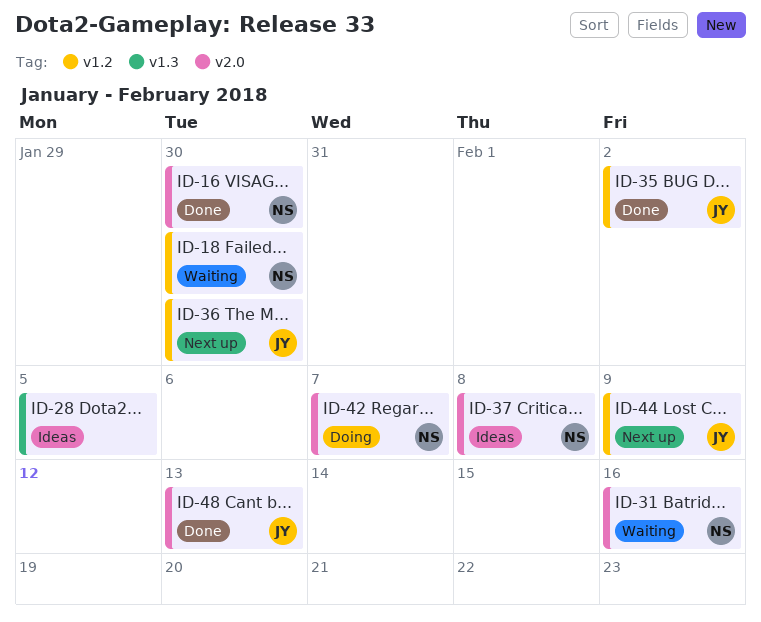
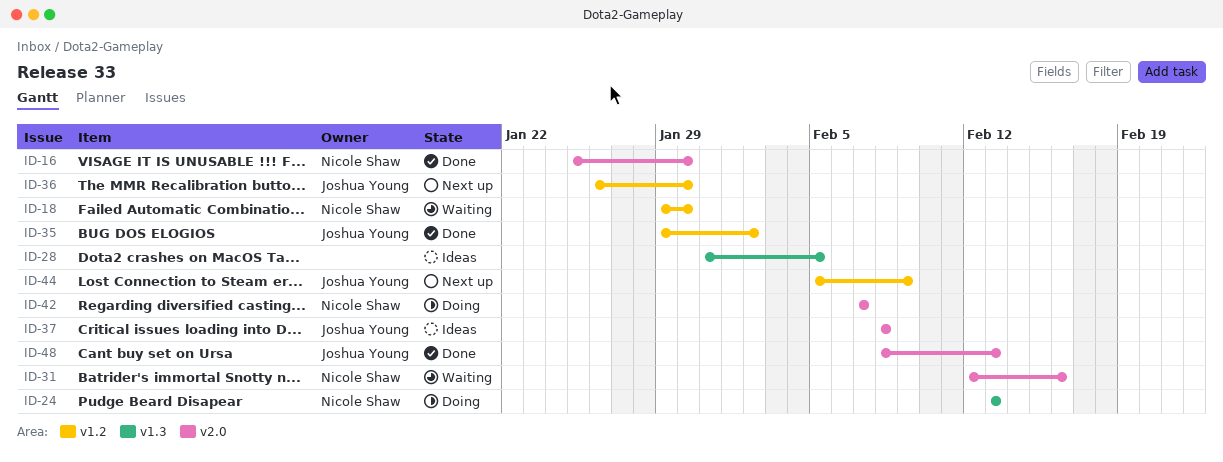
ID-24: none -> present
ID-37, owner: Nicole Shaw -> Joshua Young

